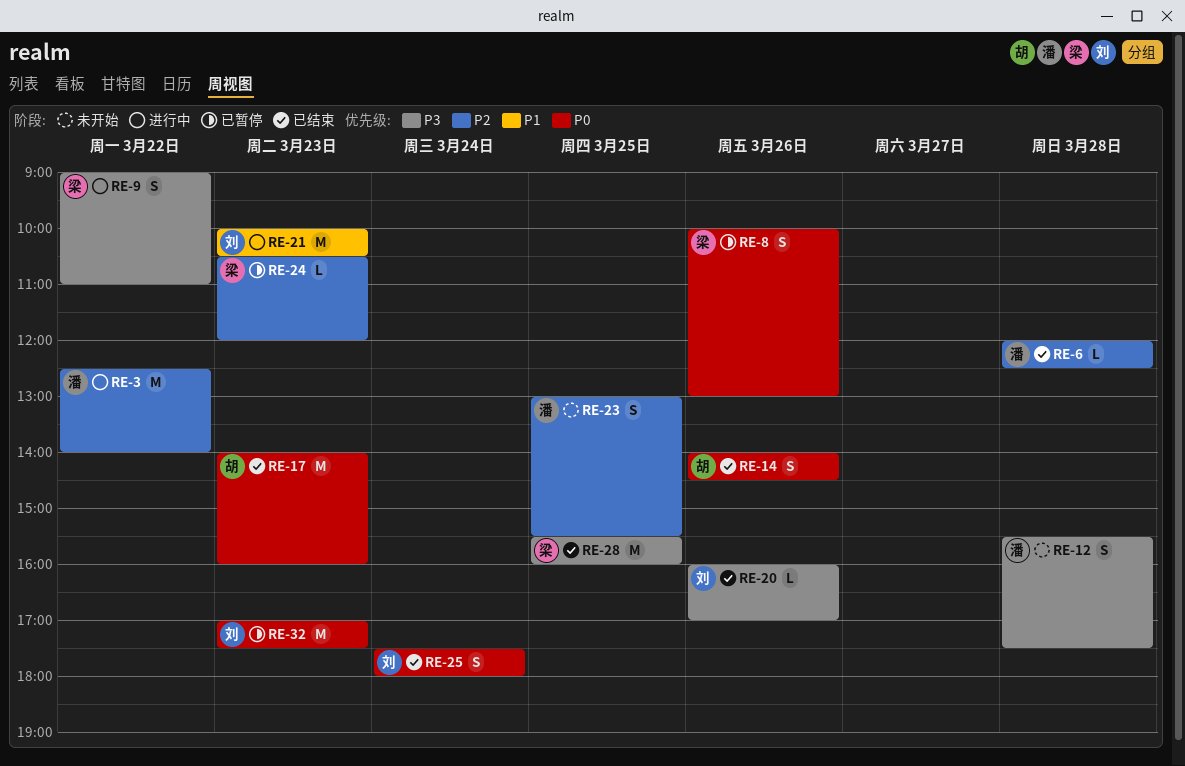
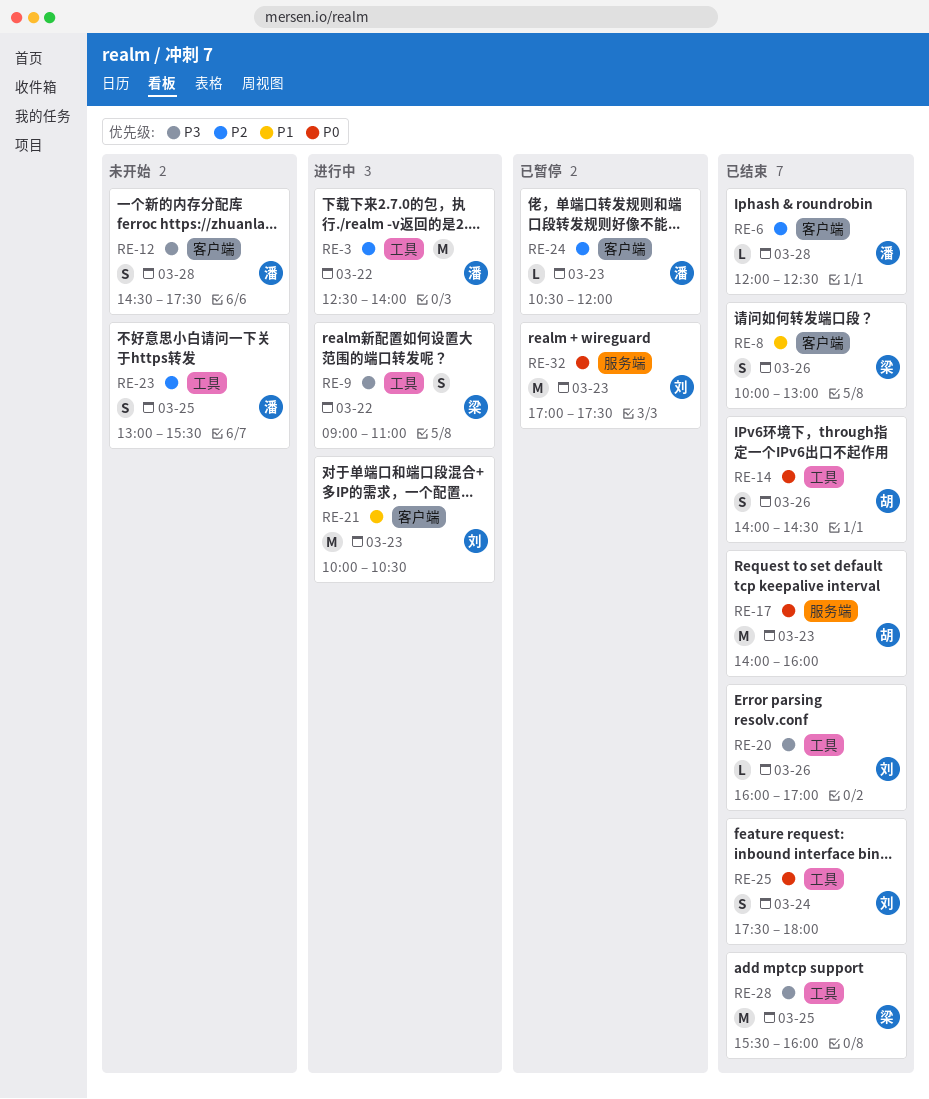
RE-8, status: 已暂停 -> 已结束
RE-8, priority: P0 -> P1
RE-12, begins: 15:30 -> 14:30
RE-24, owner: 梁 -> 潘

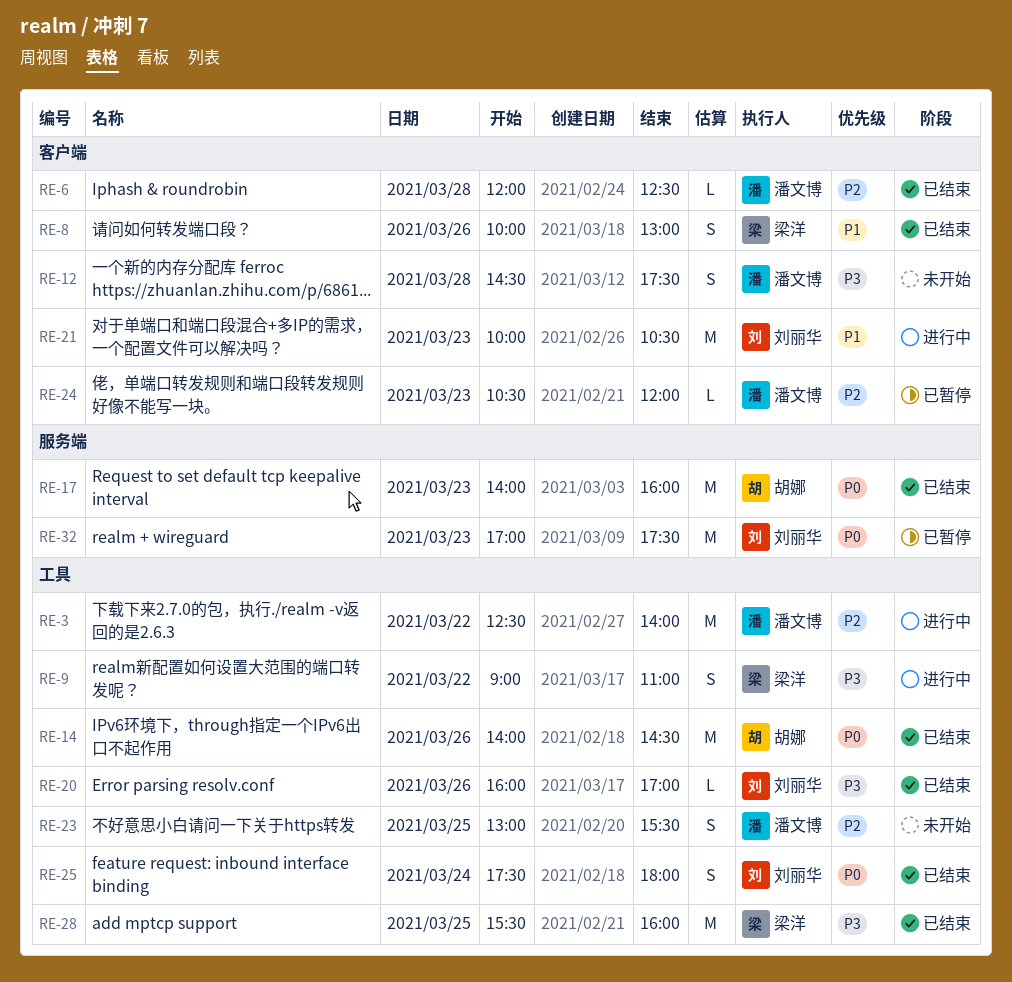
RE-14, estimate: S -> M

